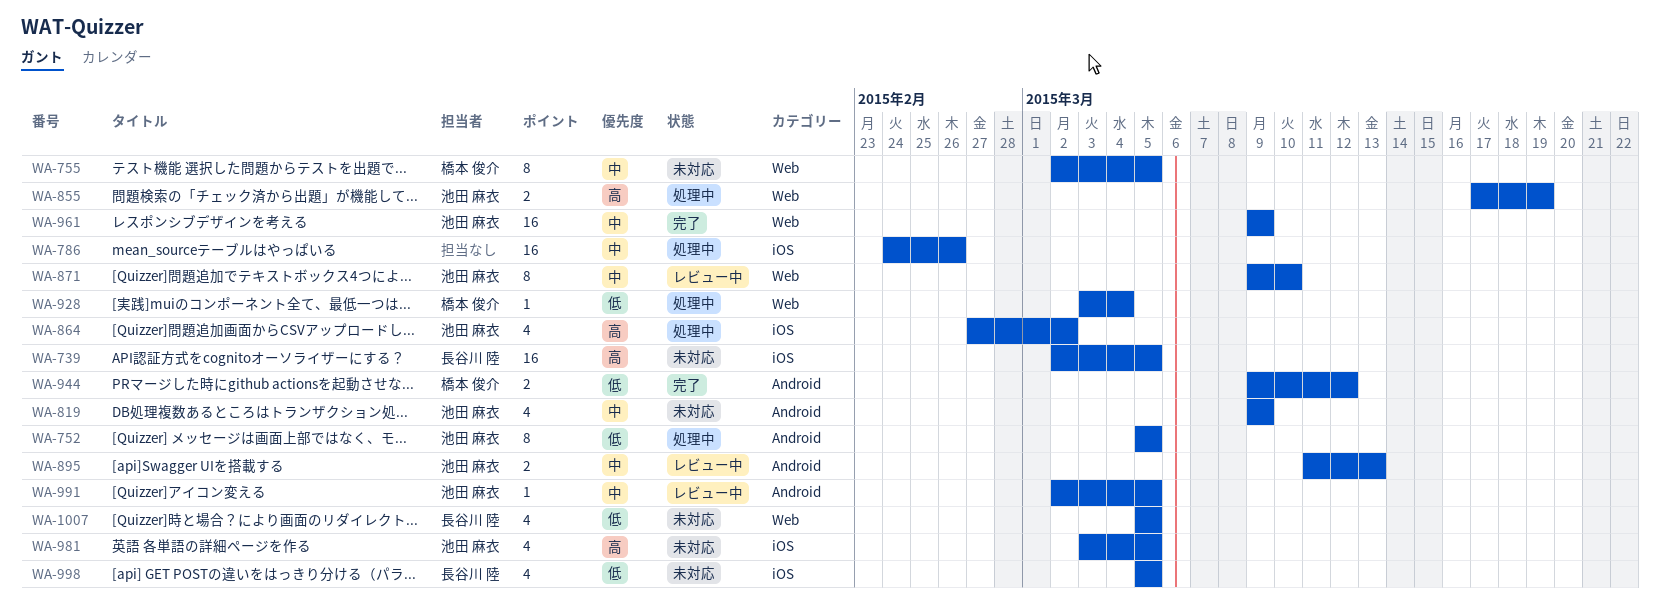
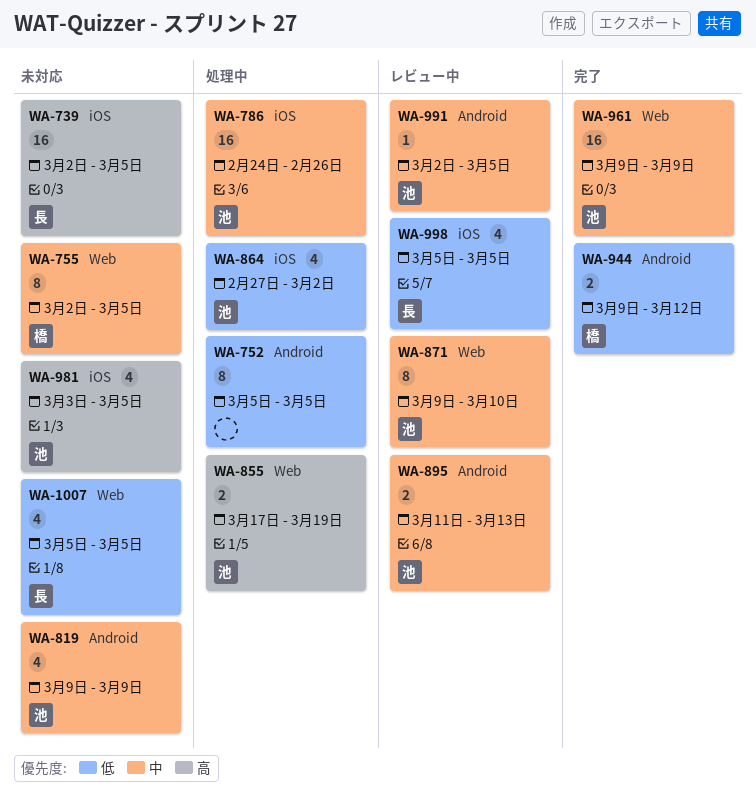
WA-752, owner: 池田 麻衣 -> none
WA-786, owner: none -> 池田 麻衣
WA-864, priority: 高 -> 低
WA-928: present -> none
WA-998, status: 未対応 -> レビュー中

